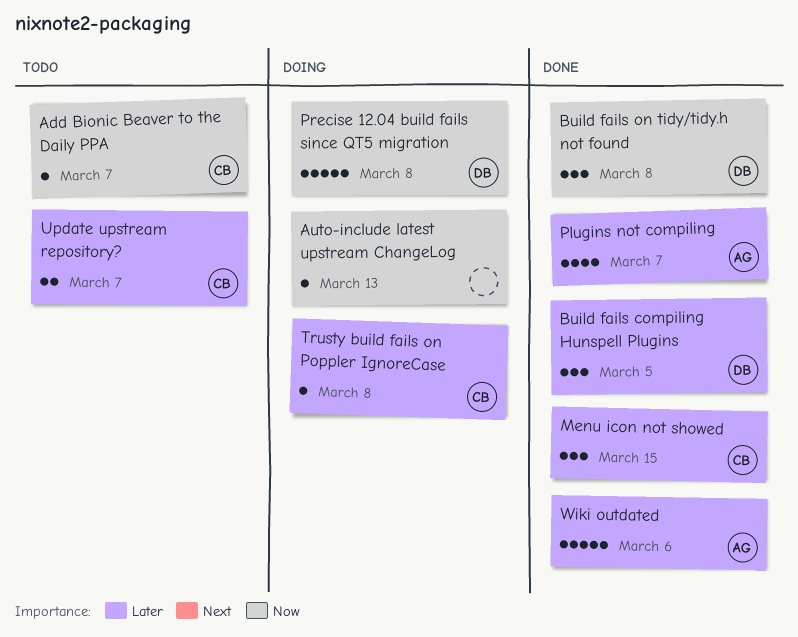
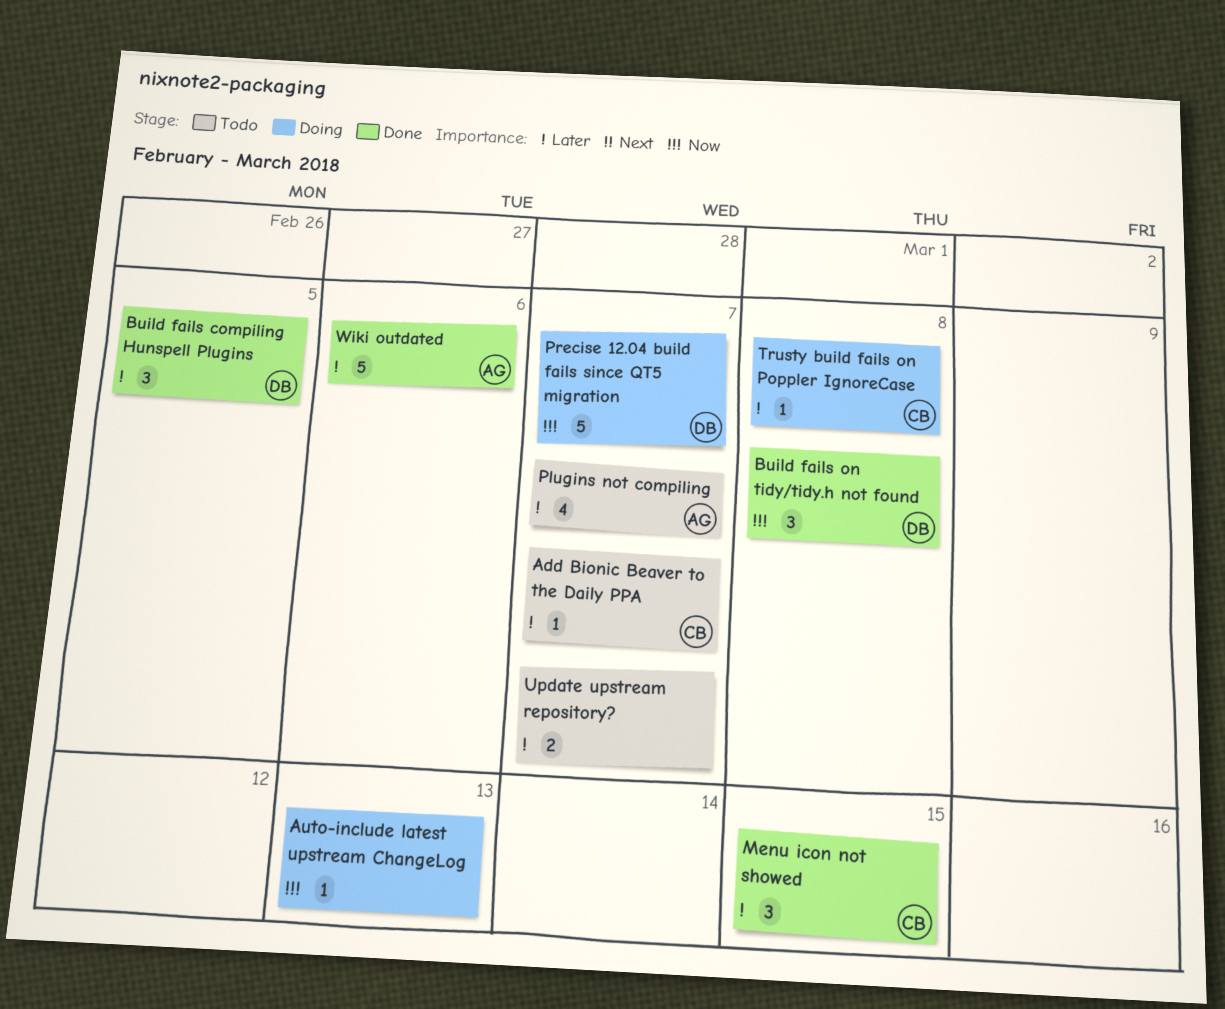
Add Bionic Beaver to the Daily PPA, priority: Now -> Later
Plugins not compiling, status: Done -> Todo
Precise 12.04 build fails since QT5 migration, due: Mar 8 -> Mar 7
Update upstream repository?, owner: CB -> none

